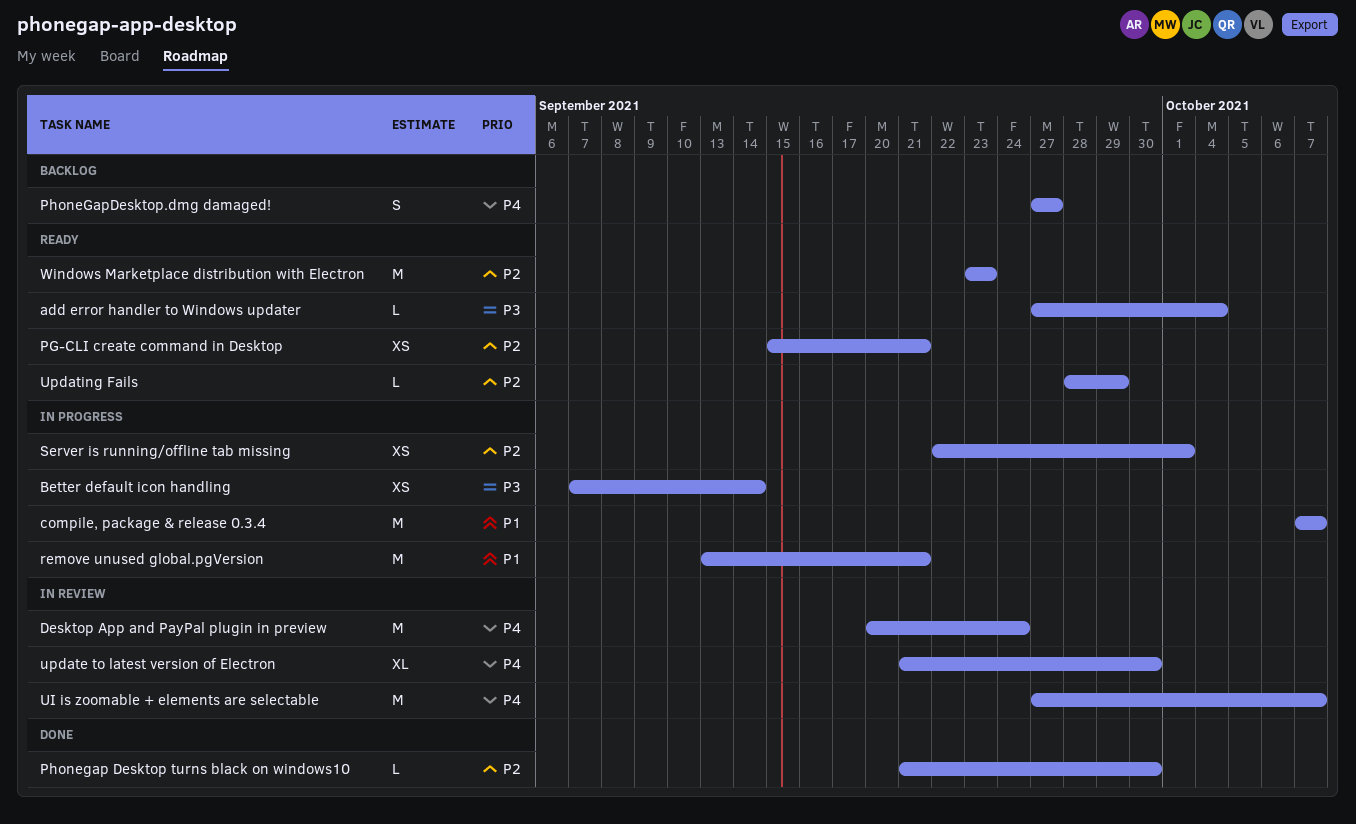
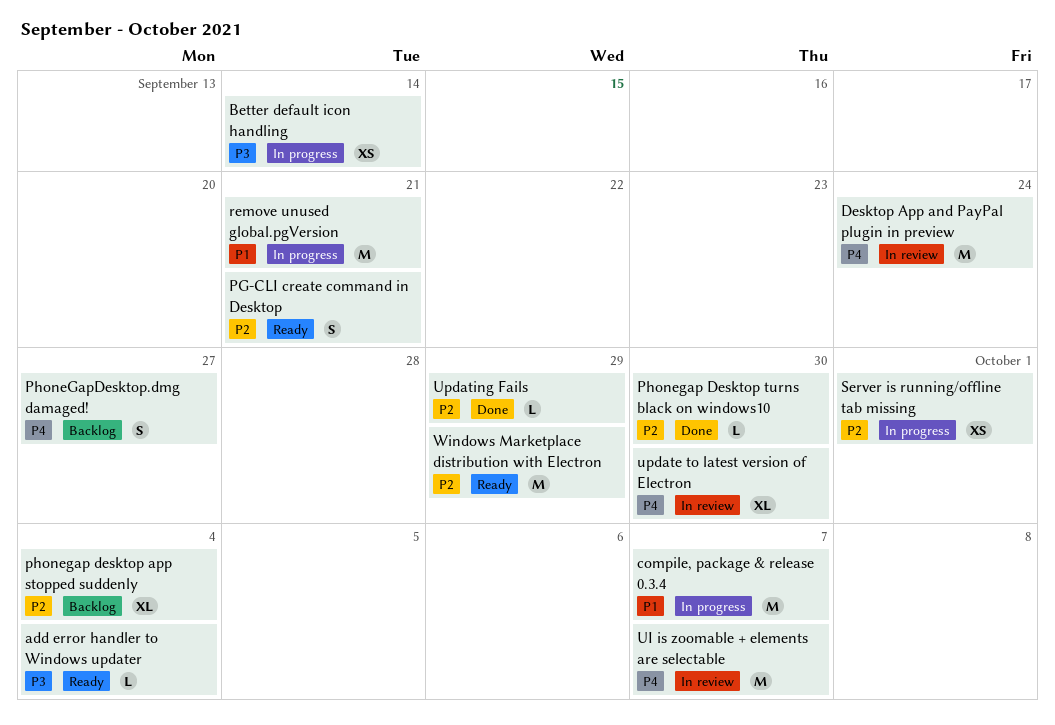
PG-CLI create command in Desktop, estimate: XS -> S
phonegap desktop app stopped suddenly: none -> present
Updating Fails, status: Ready -> Done
Windows Marketplace distribution with Electron, due: Sep 23 -> Sep 29

